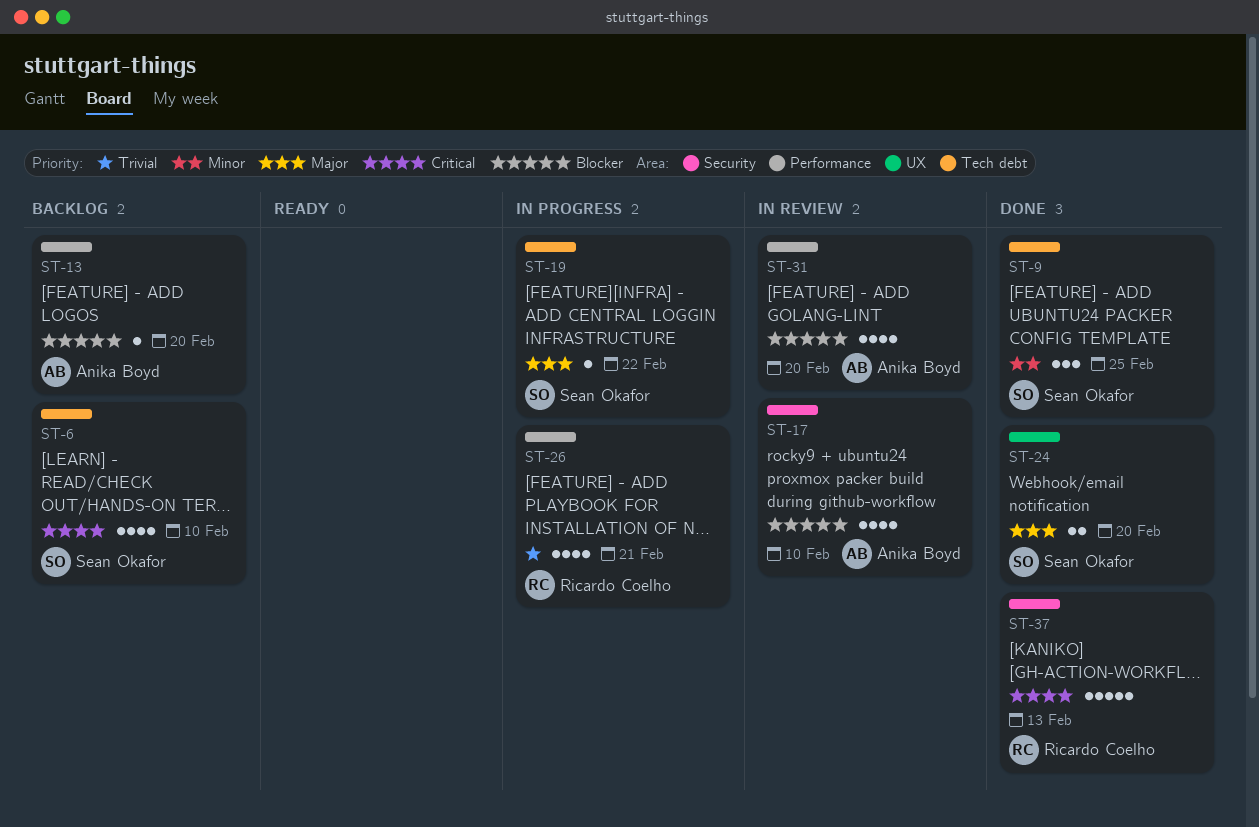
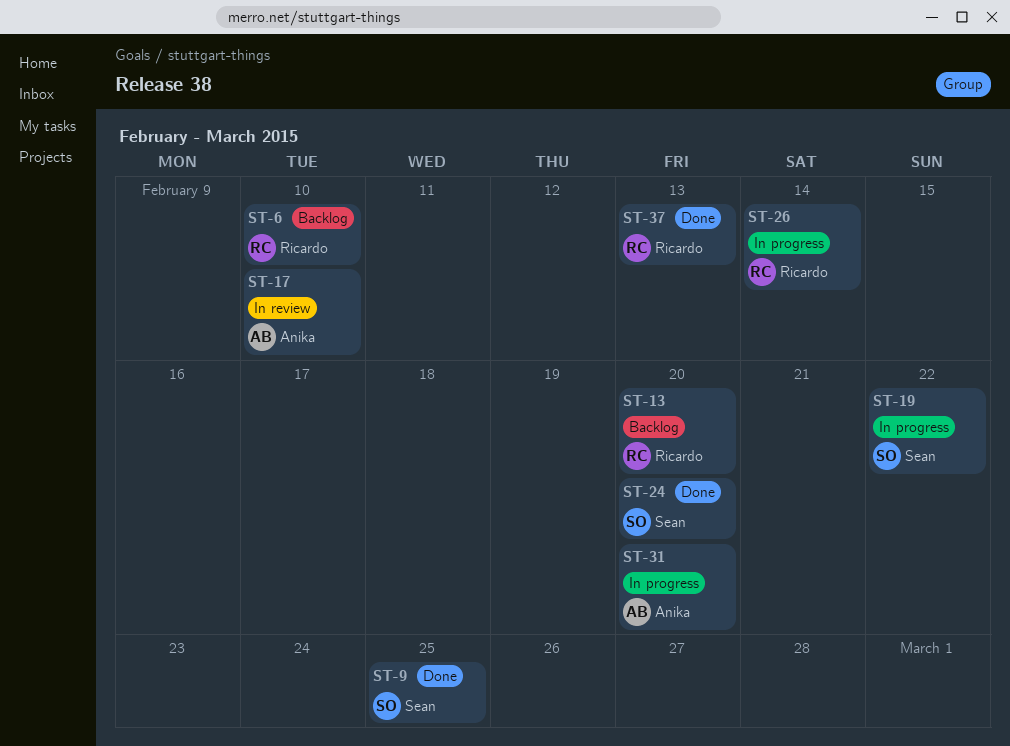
ST-6, owner: Sean Okafor -> Ricardo Coelho
ST-13, owner: Anika Boyd -> Ricardo Coelho
ST-26, due: Feb 21 -> Feb 14
ST-31, status: In review -> In progress

